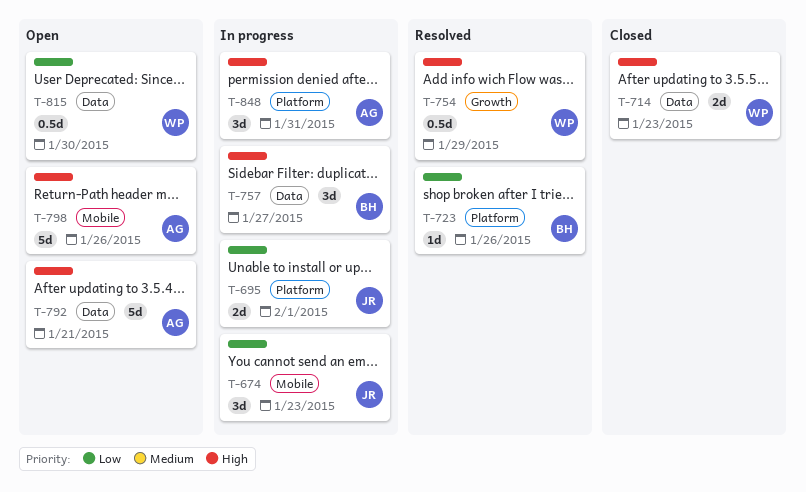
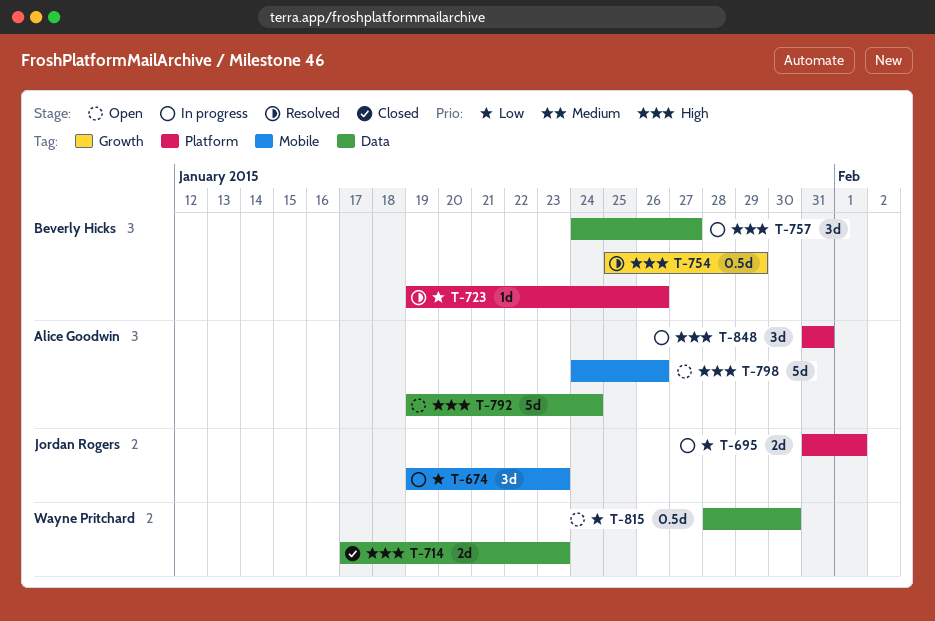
T-754, owner: Wayne Pritchard -> Beverly Hicks
T-792, due: Jan 21 -> Jan 24

